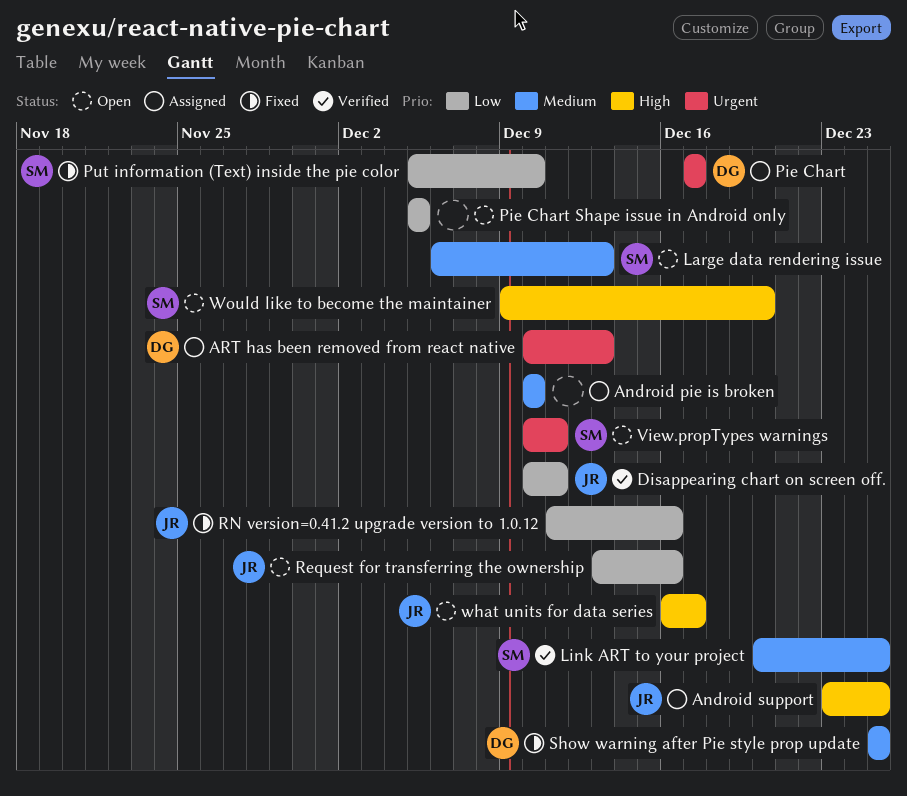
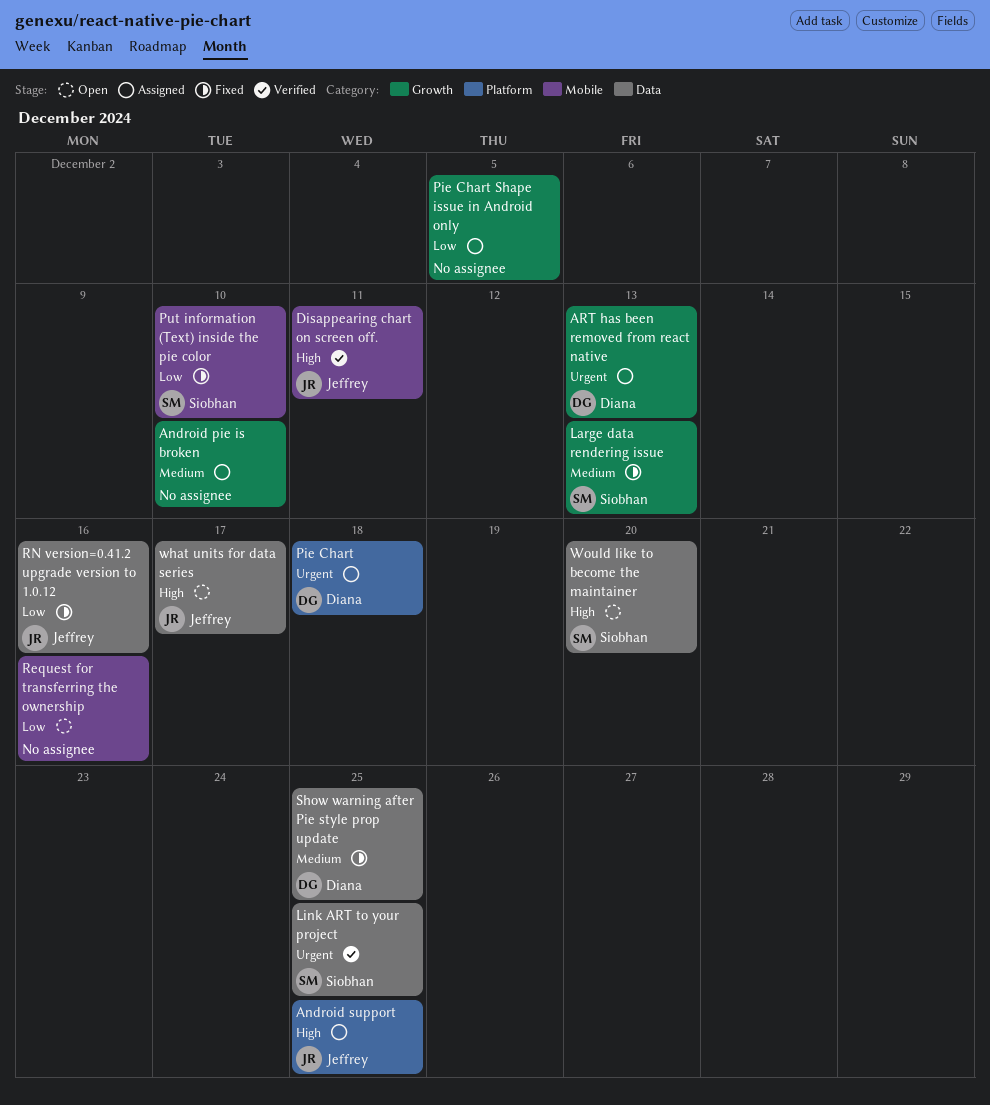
Disappearing chart on screen off., priority: Low -> High
Large data rendering issue, status: Open -> Fixed
Link ART to your project, priority: Medium -> Urgent
Pie Chart, due: Dec 17 -> Dec 18
Pie Chart Shape issue in Android only, status: Open -> Assigned
Request for transferring the ownership, owner: Jeffrey -> none
View.propTypes warnings: present -> none

